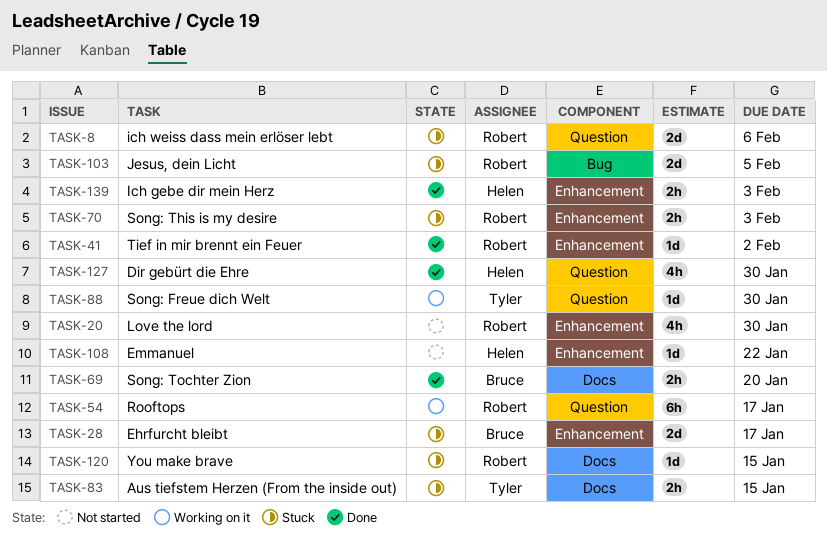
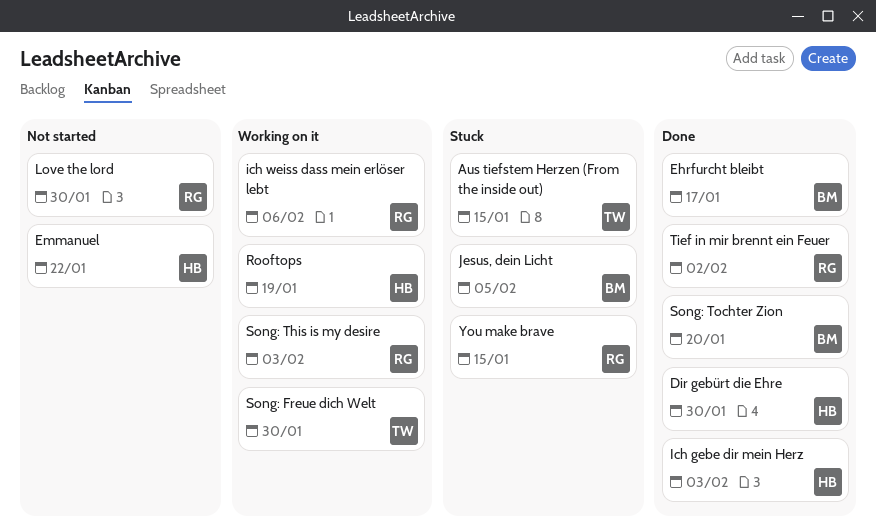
Ehrfurcht bleibt, status: Stuck -> Done
ich weiss dass mein erlöser lebt, status: Stuck -> Working on it
Jesus, dein Licht, owner: Robert -> Bruce
Rooftops, owner: Robert -> Helen
Rooftops, due: Jan 17 -> Jan 19
Song: This is my desire, status: Stuck -> Working on it

